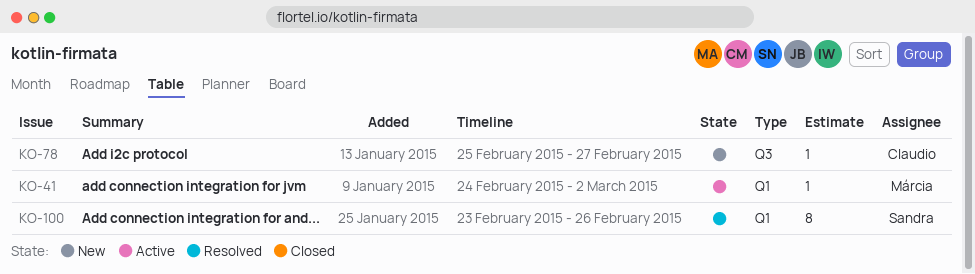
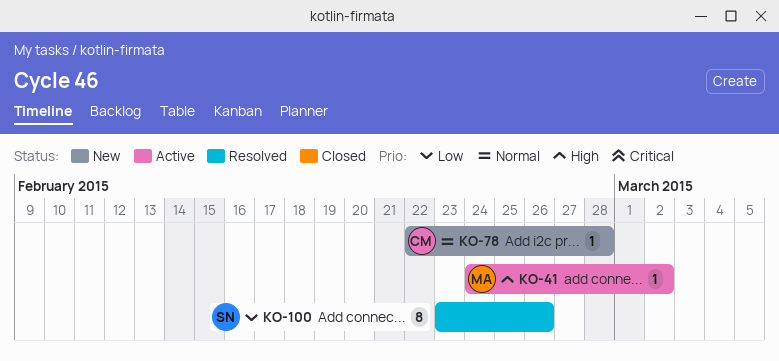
KO-78, start: Feb 25 -> Feb 22
KO-78, due: Feb 27 -> Feb 28

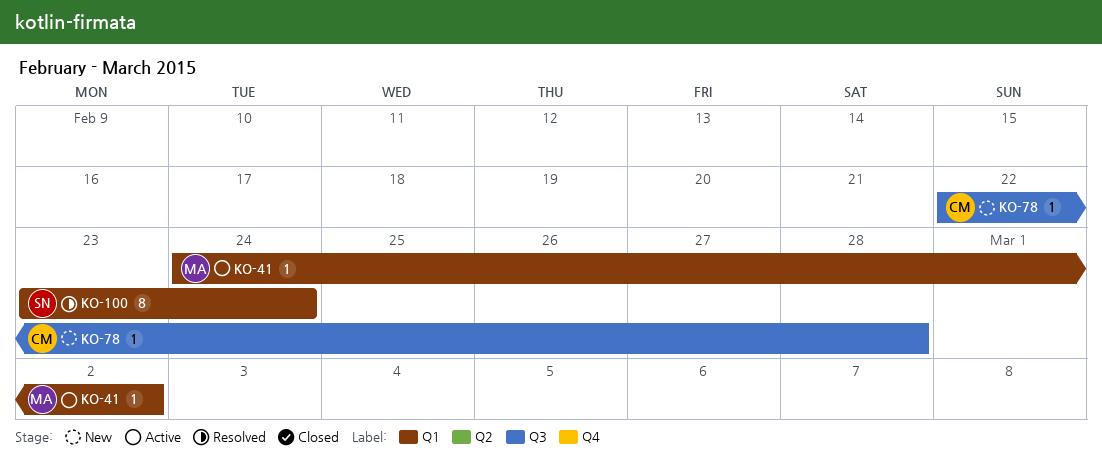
KO-100, due: Feb 26 -> Feb 24

